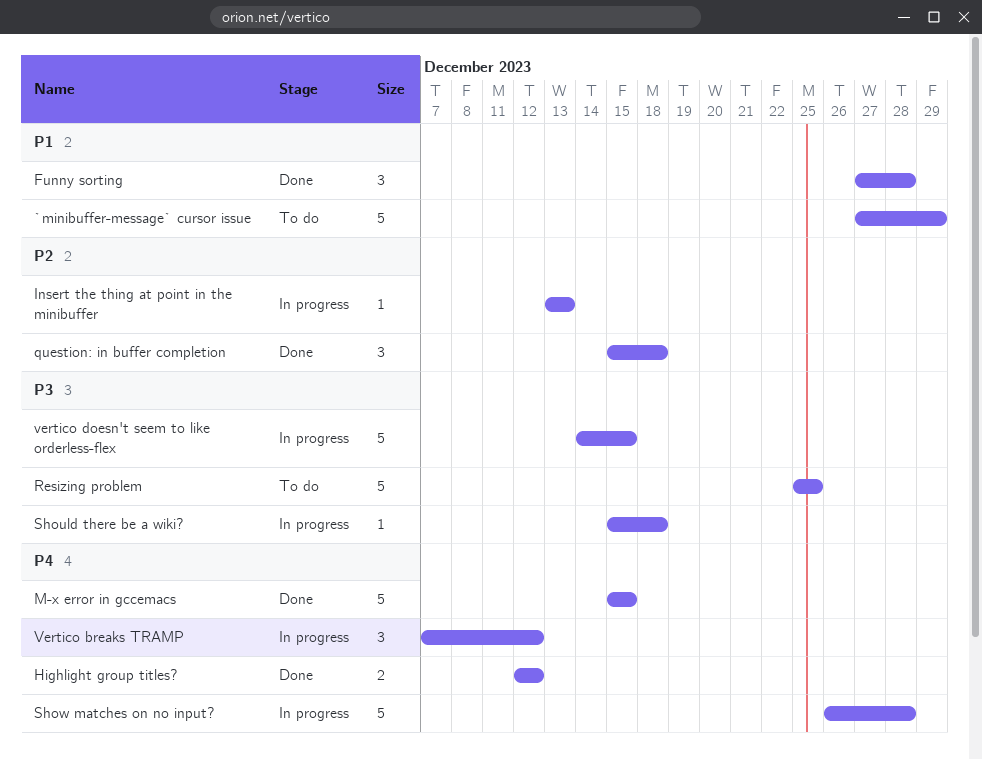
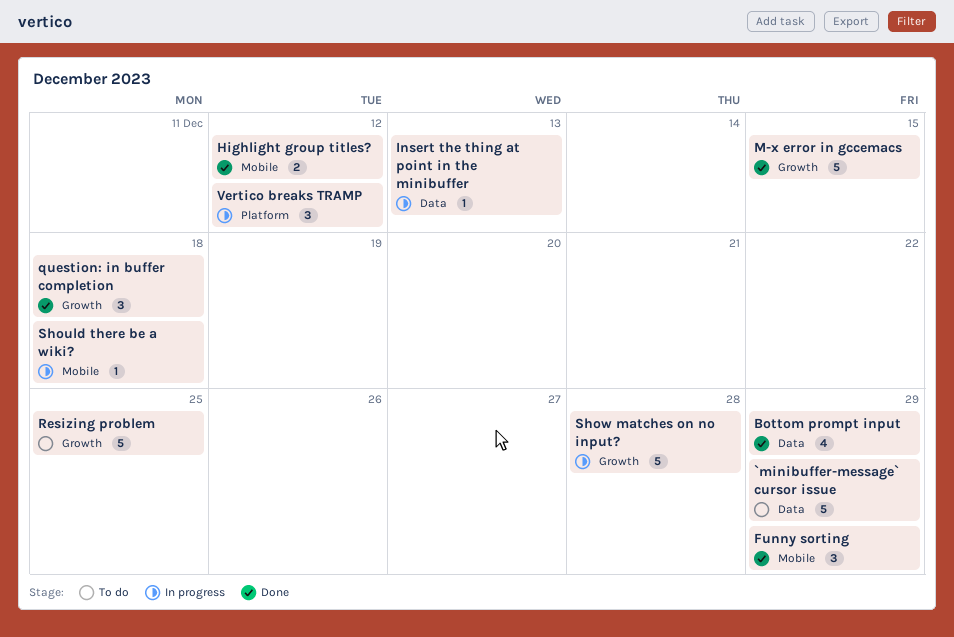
Bottom prompt input: none -> present
Funny sorting, due: Dec 28 -> Dec 29
vertico doesn't seem to like orderless-flex: present -> none

